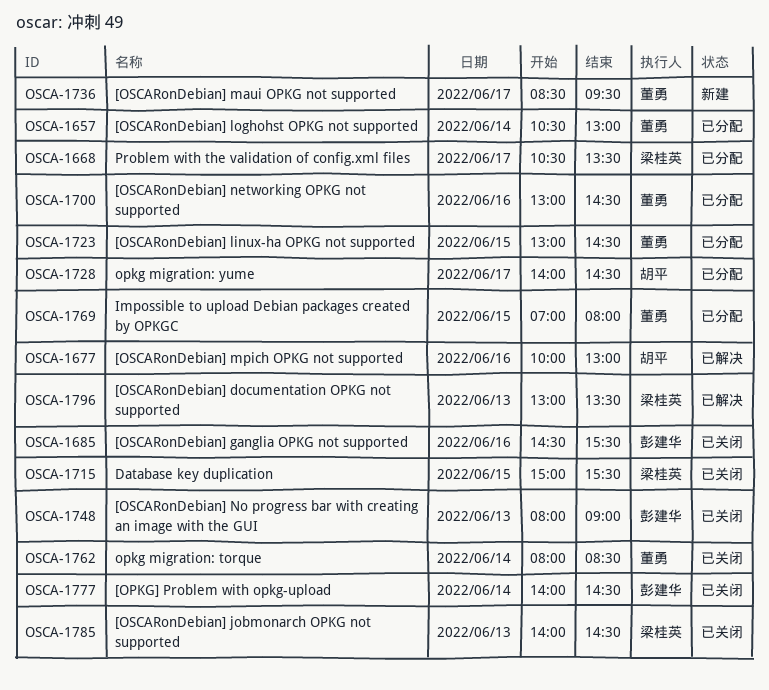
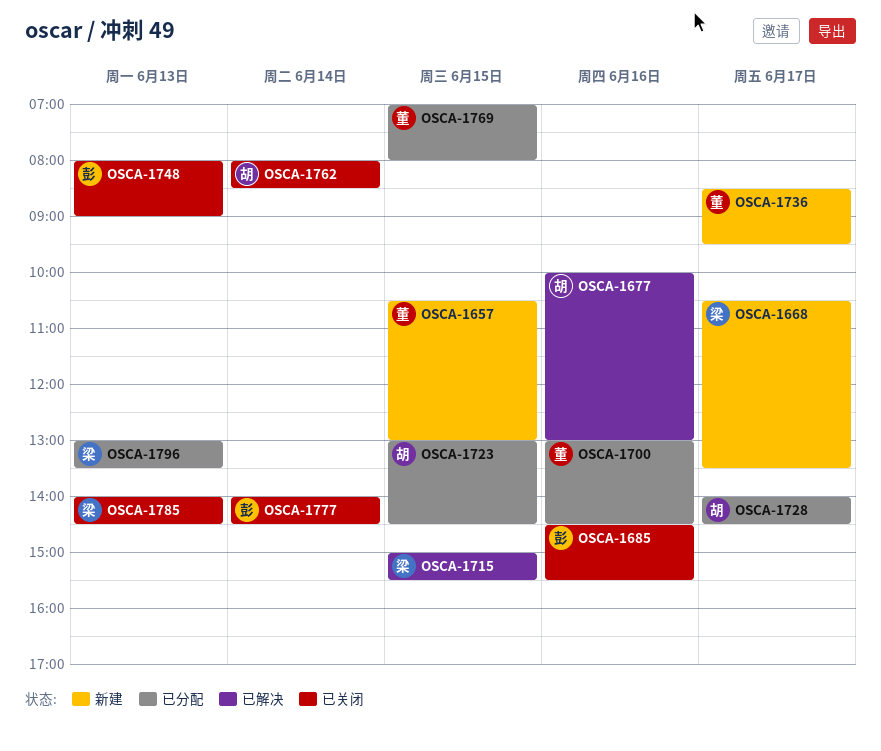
OSCA-1657, status: 已分配 -> 新建
OSCA-1657, day: Jun 14 -> Jun 15
OSCA-1668, status: 已分配 -> 新建
OSCA-1715, status: 已关闭 -> 已解决
OSCA-1723, owner: 董勇 -> 胡平
OSCA-1762, owner: 董勇 -> 胡平
OSCA-1796, status: 已解决 -> 已分配

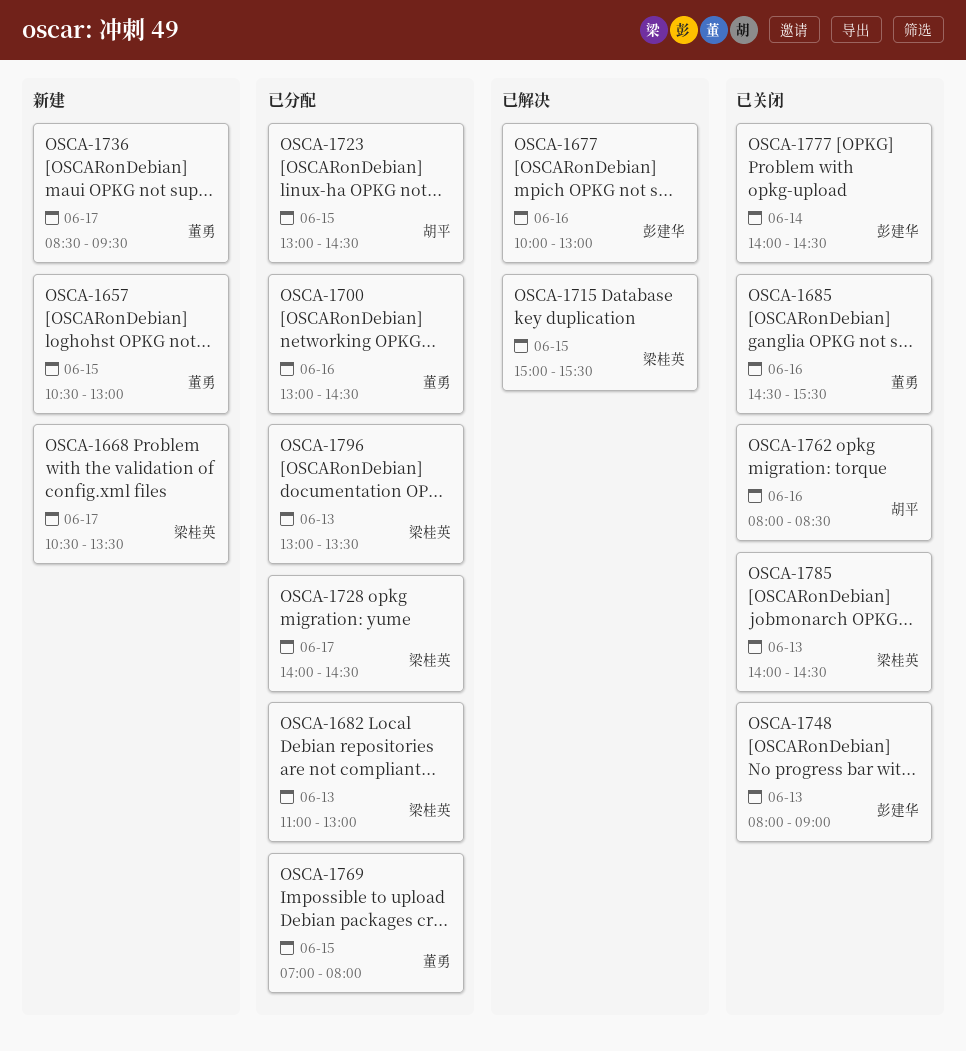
OSCA-1677, owner: 胡平 -> 彭建华
OSCA-1682: none -> present
OSCA-1685, owner: 彭建华 -> 董勇
OSCA-1728, owner: 胡平 -> 梁桂英
OSCA-1762, day: Jun 14 -> Jun 16

